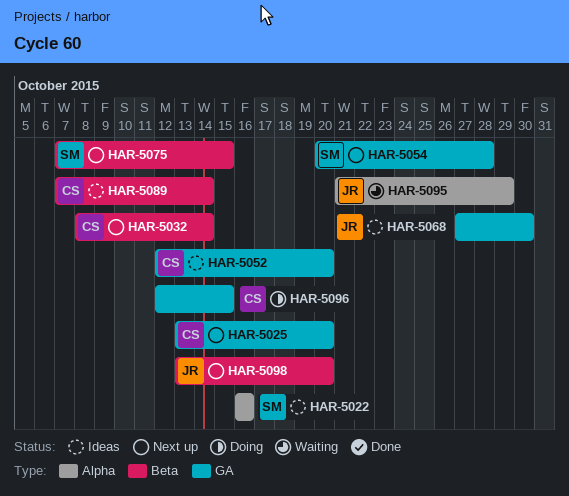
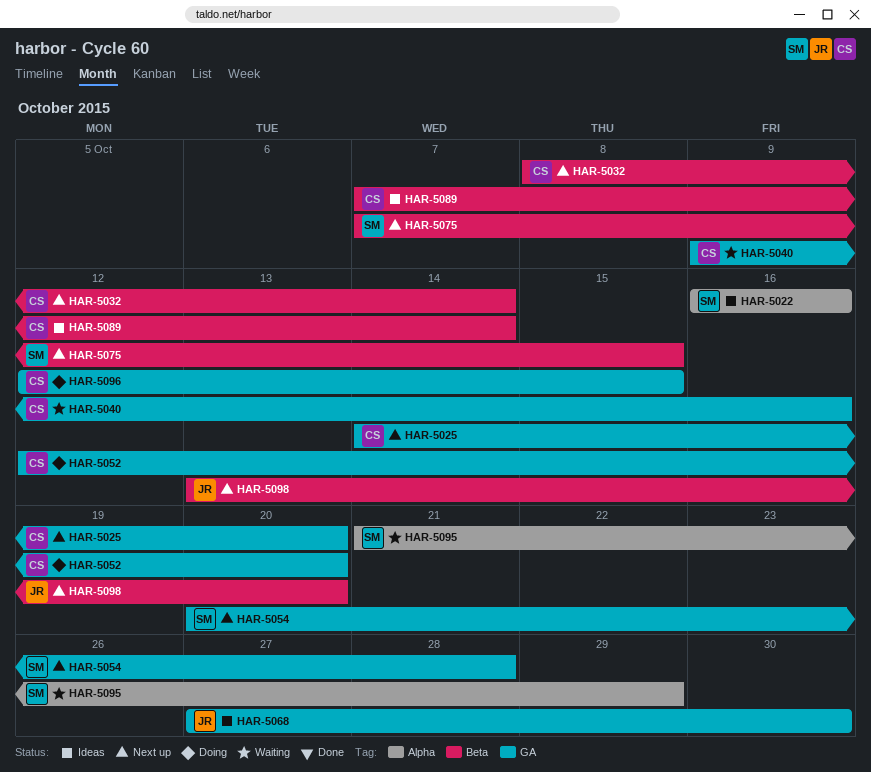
HAR-5025, start: Oct 13 -> Oct 14
HAR-5040: none -> present
HAR-5052, status: Ideas -> Doing
HAR-5095, owner: JR -> SM

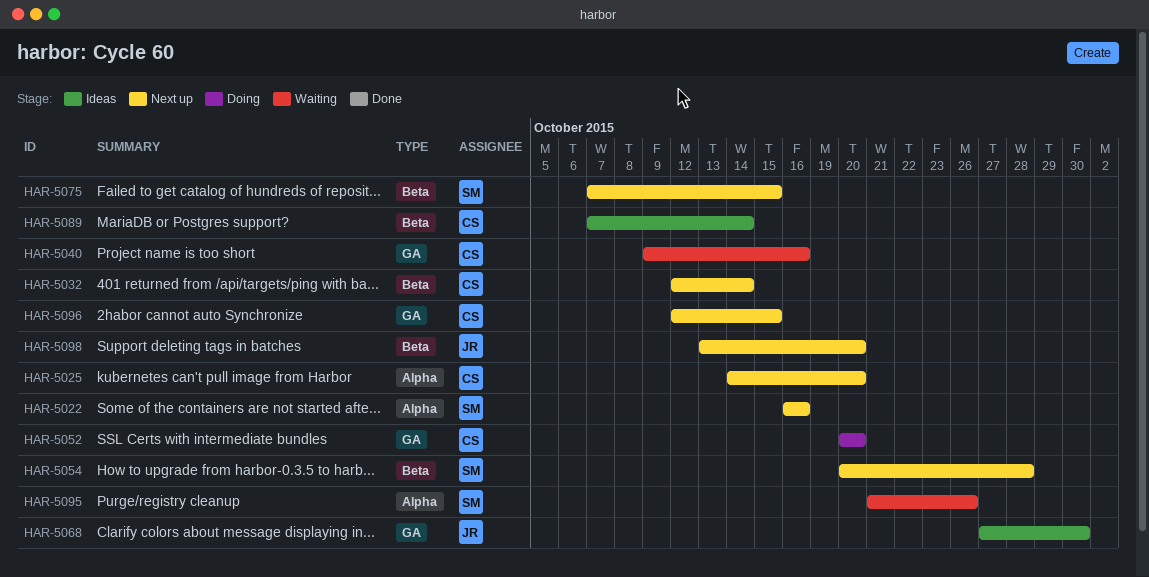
HAR-5022, status: Ideas -> Next up
HAR-5025, label: GA -> Alpha
HAR-5032, start: Oct 8 -> Oct 12
HAR-5052, start: Oct 12 -> Oct 20
HAR-5054, label: GA -> Beta
HAR-5095, due: Oct 29 -> Oct 26
HAR-5096, status: Doing -> Next up

